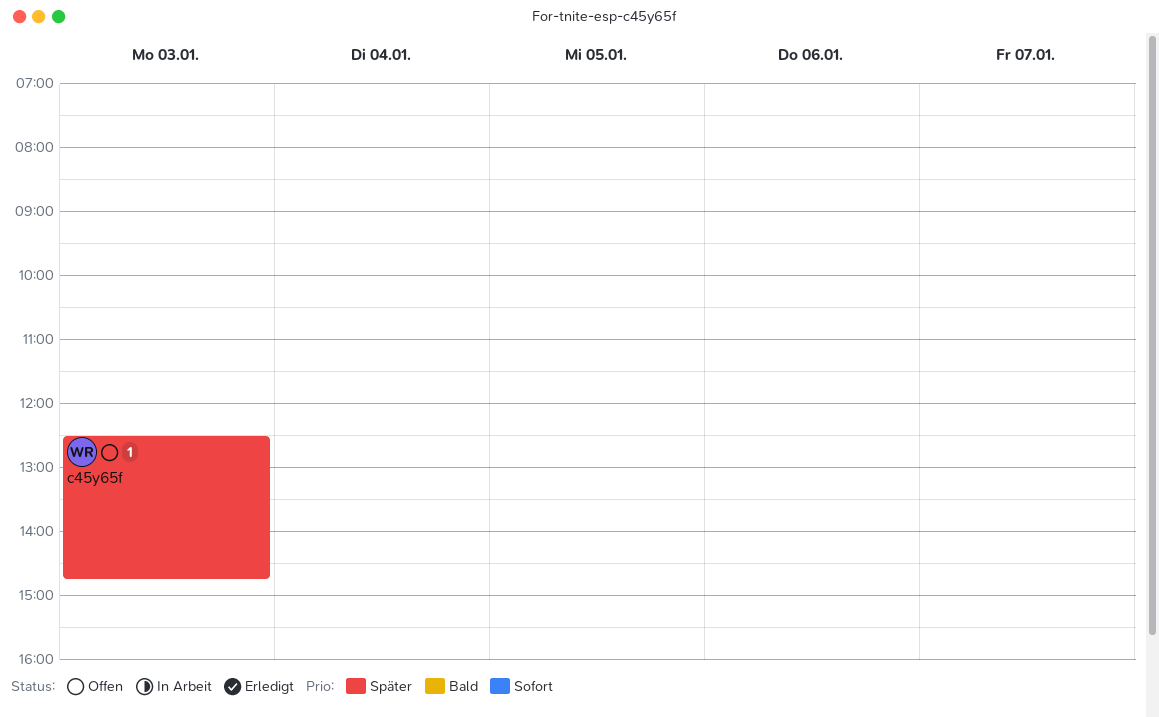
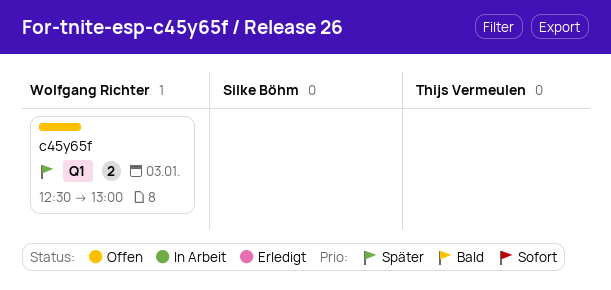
c45y65f, estimate: 1 -> 2
c45y65f, ends: 14:45 -> 13:00

